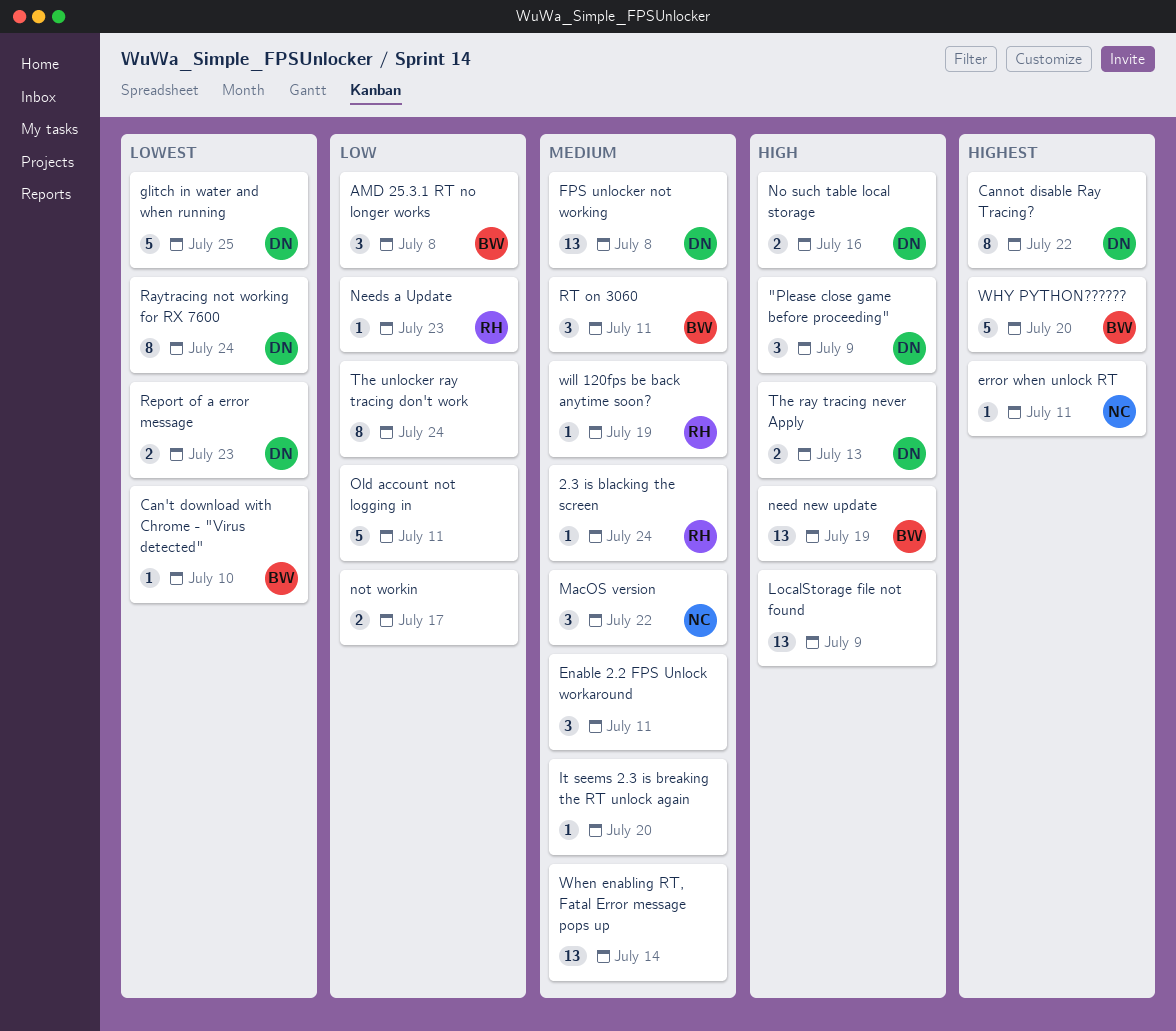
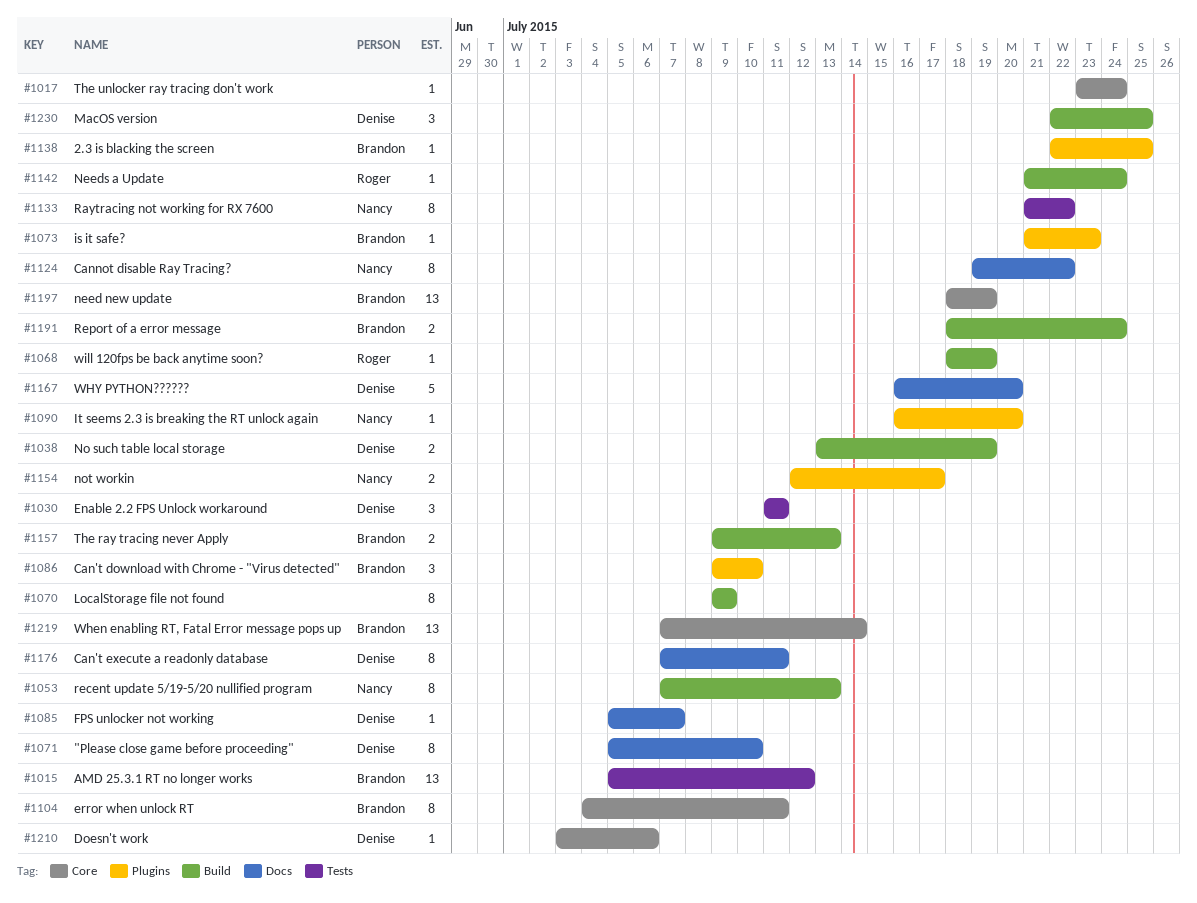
"Please close game before proceeding", estimate: 3 -> 8
"Please close game before proceeding", due: Jul 9 -> Jul 10
2.3 is blacking the screen, owner: Roger -> Brandon
2.3 is blacking the screen, due: Jul 24 -> Jul 25
AMD 25.3.1 RT no longer works, estimate: 3 -> 13
AMD 25.3.1 RT no longer works, due: Jul 8 -> Jul 12
Can't download with Chrome - "Virus detected", estimate: 1 -> 3
Can't execute a readonly database: none -> present
Cannot disable Ray Tracing?, owner: Denise -> Nancy
Doesn't work: none -> present
Enable 2.2 FPS Unlock workaround, owner: none -> Denise
error when unlock RT, owner: Nancy -> Brandon
error when unlock RT, estimate: 1 -> 8
FPS unlocker not working, estimate: 13 -> 1
FPS unlocker not working, due: Jul 8 -> Jul 7
glitch in water and when running: present -> none
is it safe?: none -> present
It seems 2.3 is breaking the RT unlock again, owner: none -> Nancy
LocalStorage file not found, estimate: 13 -> 8
MacOS version, owner: Nancy -> Denise
MacOS version, due: Jul 22 -> Jul 25
Needs a Update, due: Jul 23 -> Jul 24
No such table local storage, due: Jul 16 -> Jul 19
not workin, owner: none -> Nancy
Old account not logging in: present -> none
Raytracing not working for RX 7600, owner: Denise -> Nancy
Raytracing not working for RX 7600, due: Jul 24 -> Jul 22
recent update 5/19-5/20 nullified program: none -> present
Report of a error message, owner: Denise -> Brandon
Report of a error message, due: Jul 23 -> Jul 24
RT on 3060: present -> none
The ray tracing never Apply, owner: Denise -> Brandon
The unlocker ray tracing don't work, estimate: 8 -> 1
When enabling RT, Fatal Error message pops up, owner: none -> Brandon
WHY PYTHON??????, owner: Brandon -> Denise

